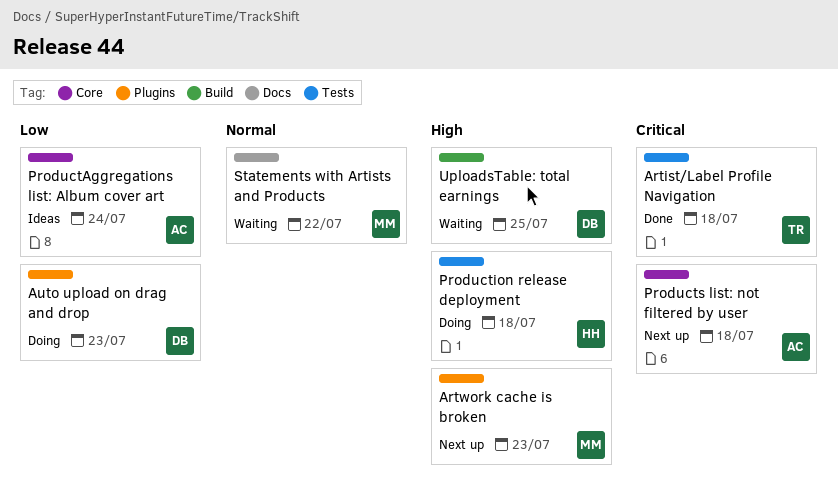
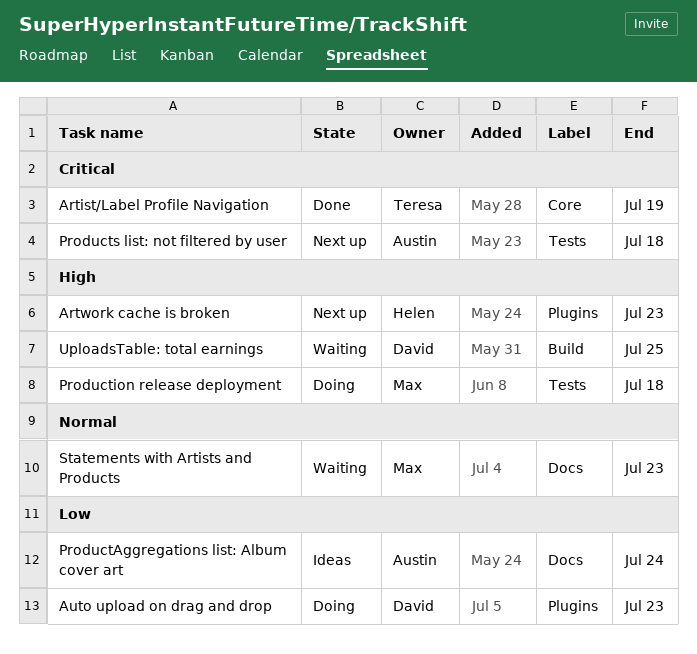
Artist/Label Profile Navigation, label: Tests -> Core
Artist/Label Profile Navigation, due: Jul 18 -> Jul 19
Artwork cache is broken, owner: Max -> Helen
ProductAggregations list: Album cover art, label: Core -> Docs
Production release deployment, owner: Helen -> Max
Products list: not filtered by user, label: Core -> Tests
Statements with Artists and Products, due: Jul 22 -> Jul 23

